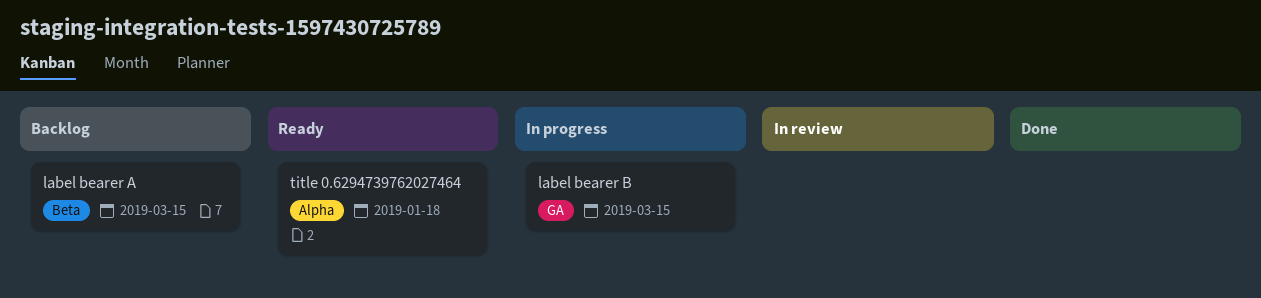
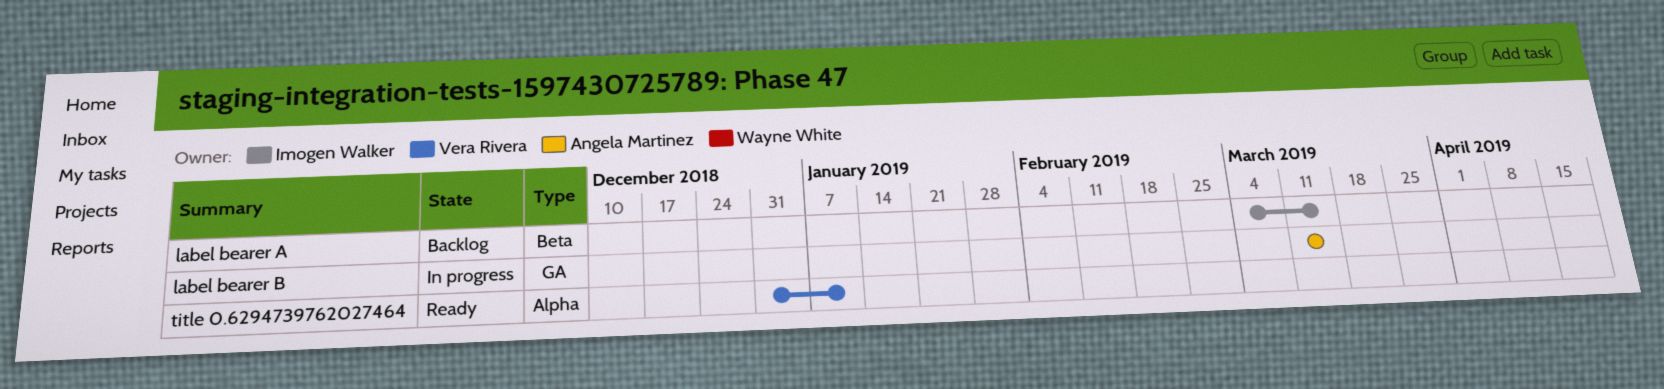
title 0.6294739762027464, due: Jan 18 -> Jan 11

